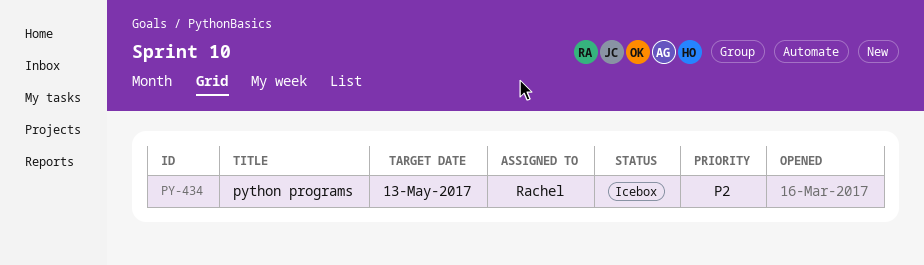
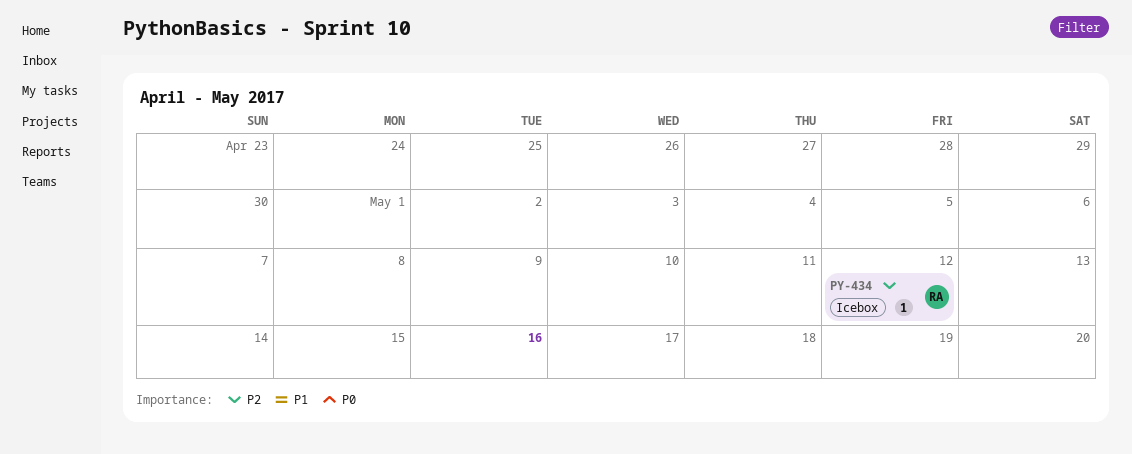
PY-434, due: May 13 -> May 12

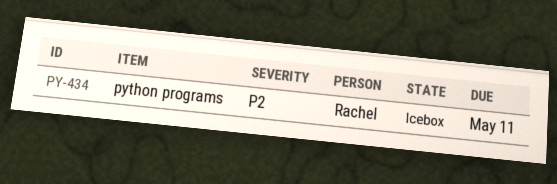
PY-434, due: May 12 -> May 11

